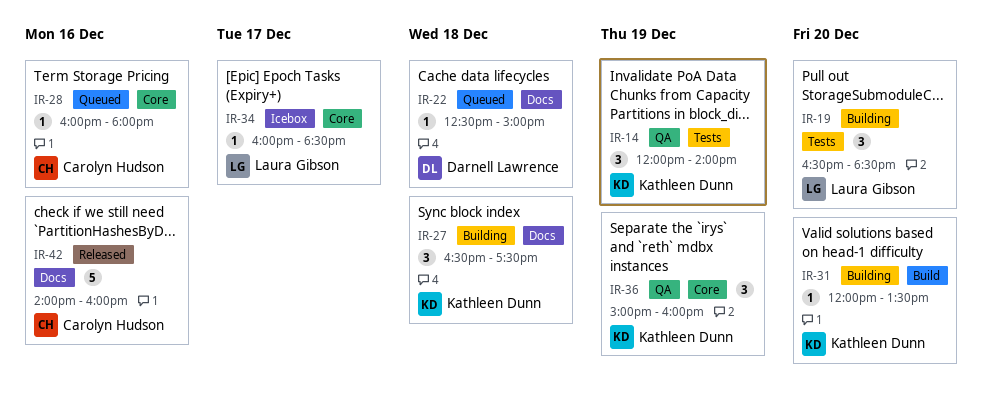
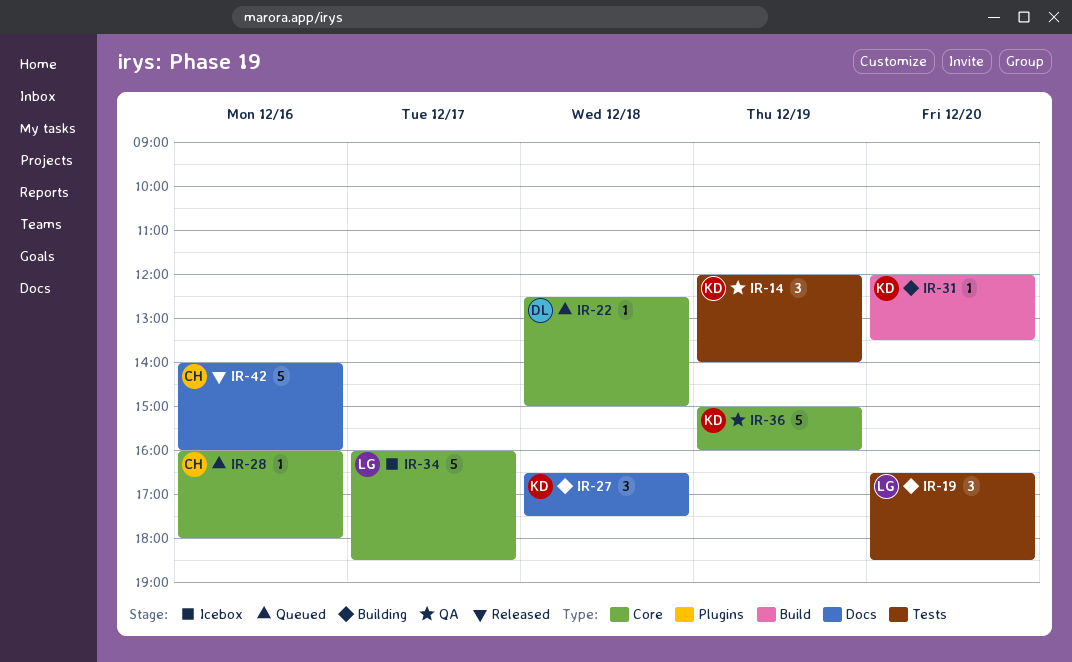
IR-22, label: Docs -> Core
IR-34, estimate: 1 -> 5
IR-36, estimate: 3 -> 5

